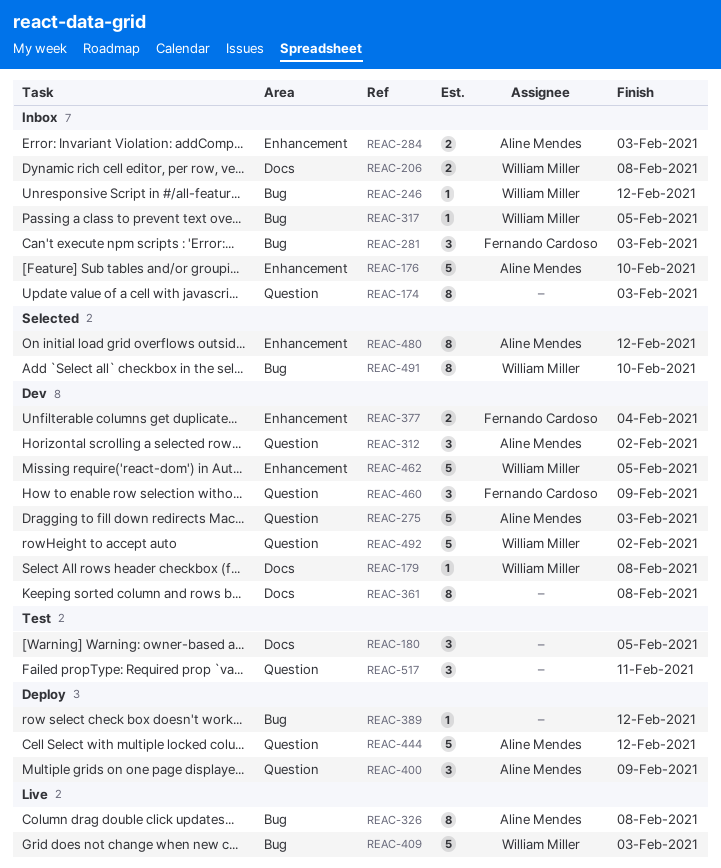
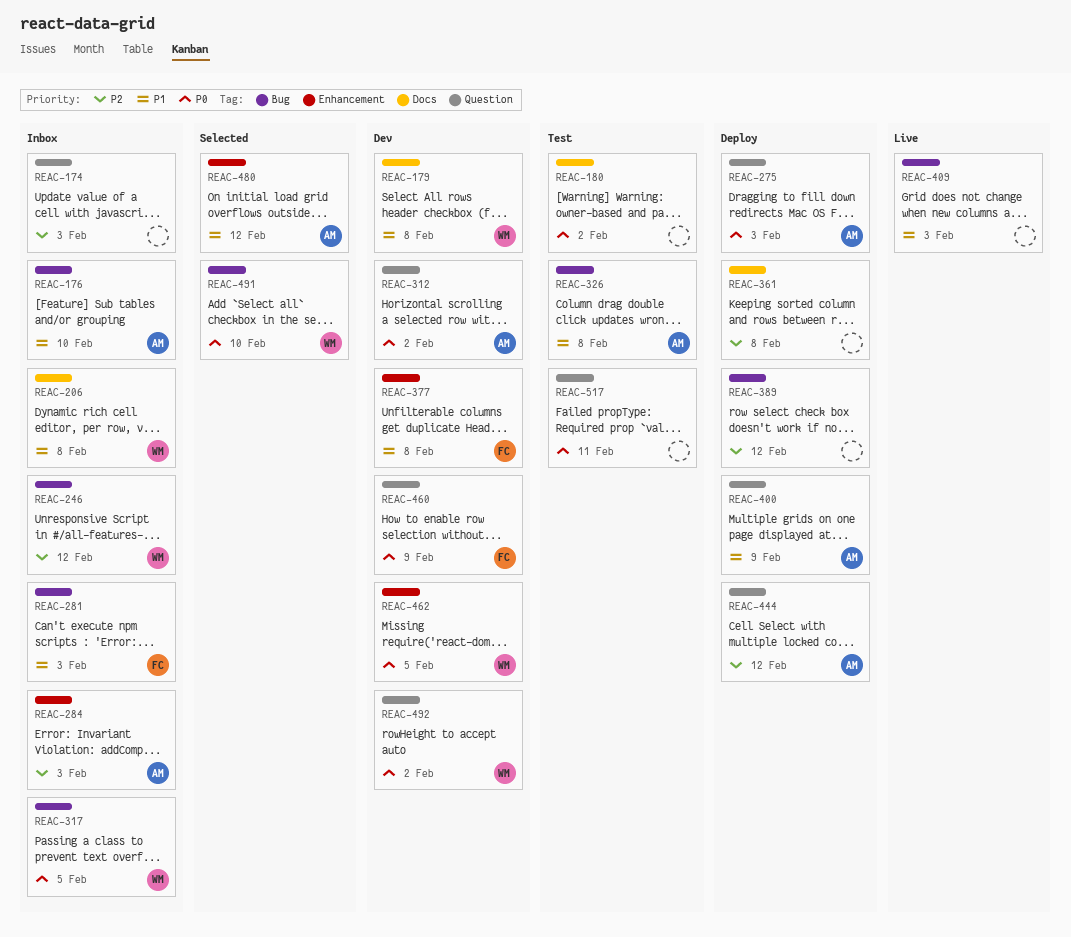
REAC-176, label: Enhancement -> Bug
REAC-180, due: Feb 5 -> Feb 2
REAC-275, status: Dev -> Deploy
REAC-326, status: Live -> Test
REAC-361, status: Dev -> Deploy
REAC-377, due: Feb 4 -> Feb 8
REAC-409, owner: William Miller -> none

